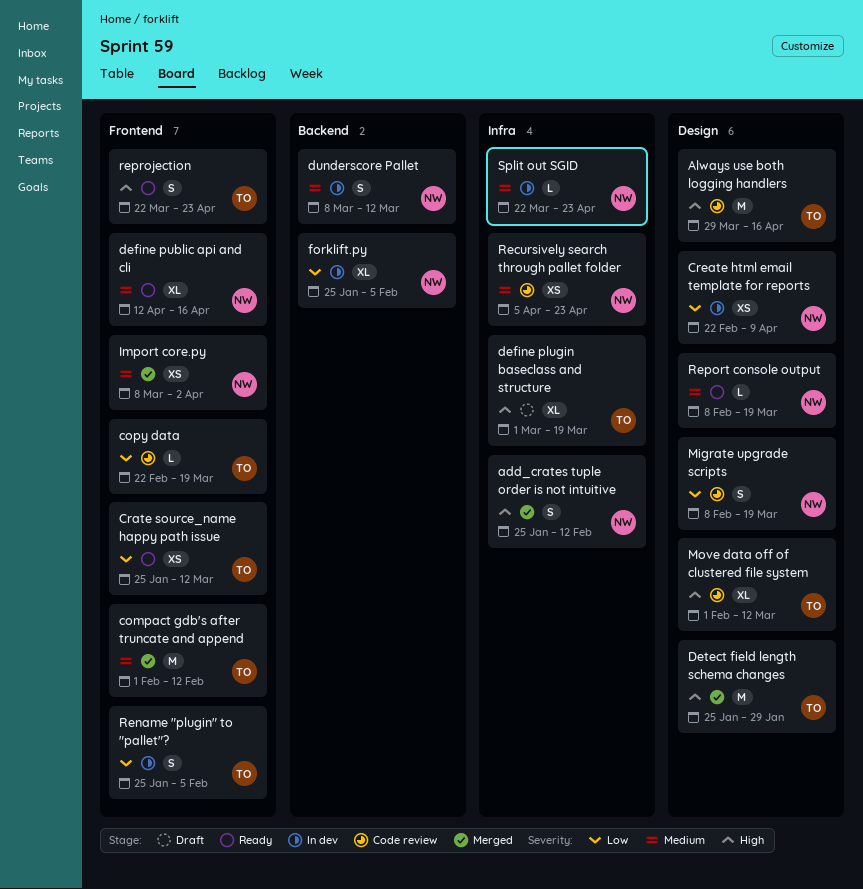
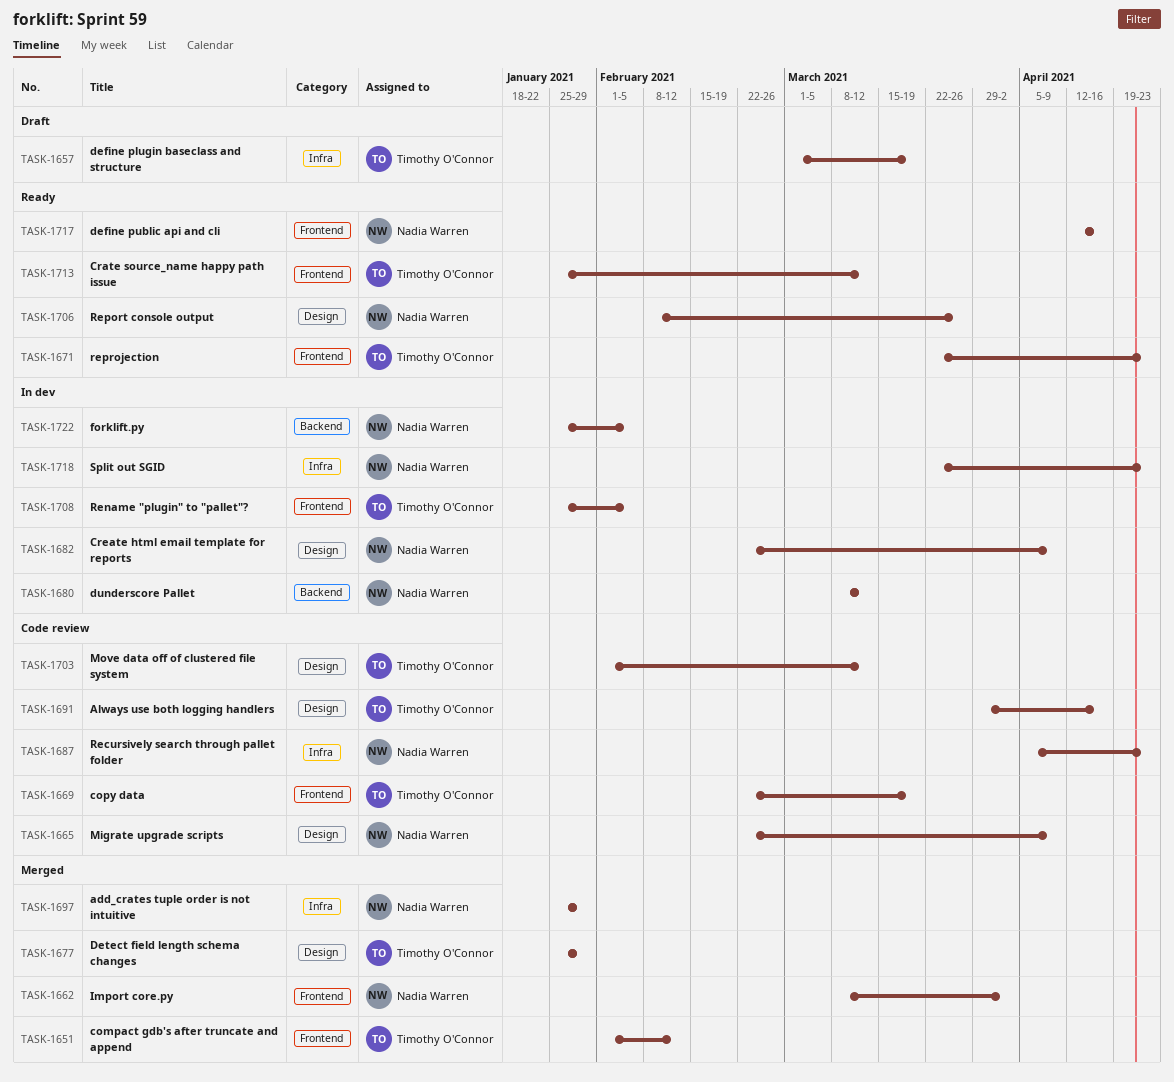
add_crates tuple order is not intuitive, due: Feb 12 -> Jan 29
Migrate upgrade scripts, start: Feb 8 -> Feb 22
Migrate upgrade scripts, due: Mar 19 -> Apr 9
Report console output, due: Mar 19 -> Mar 26

